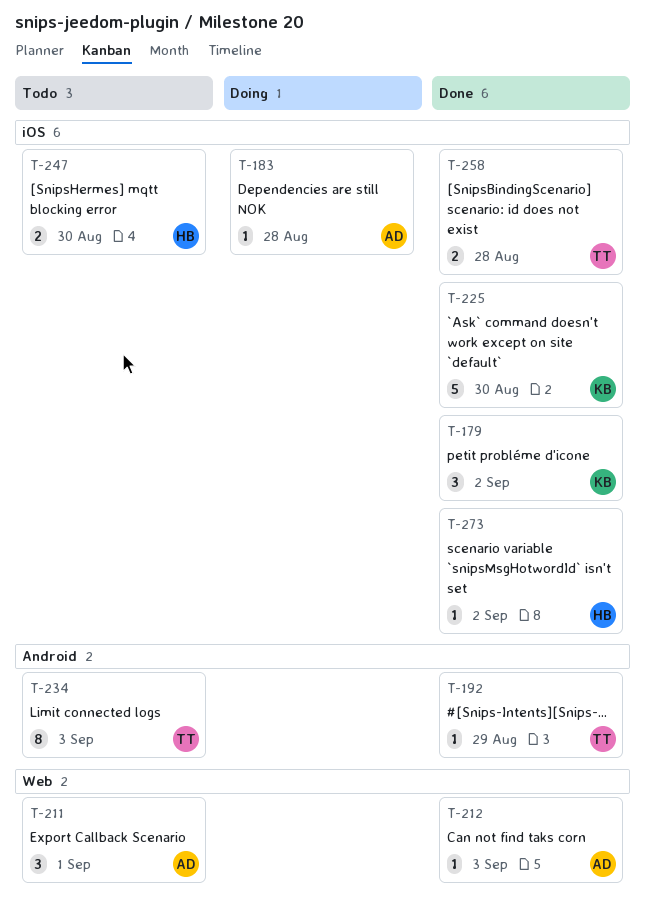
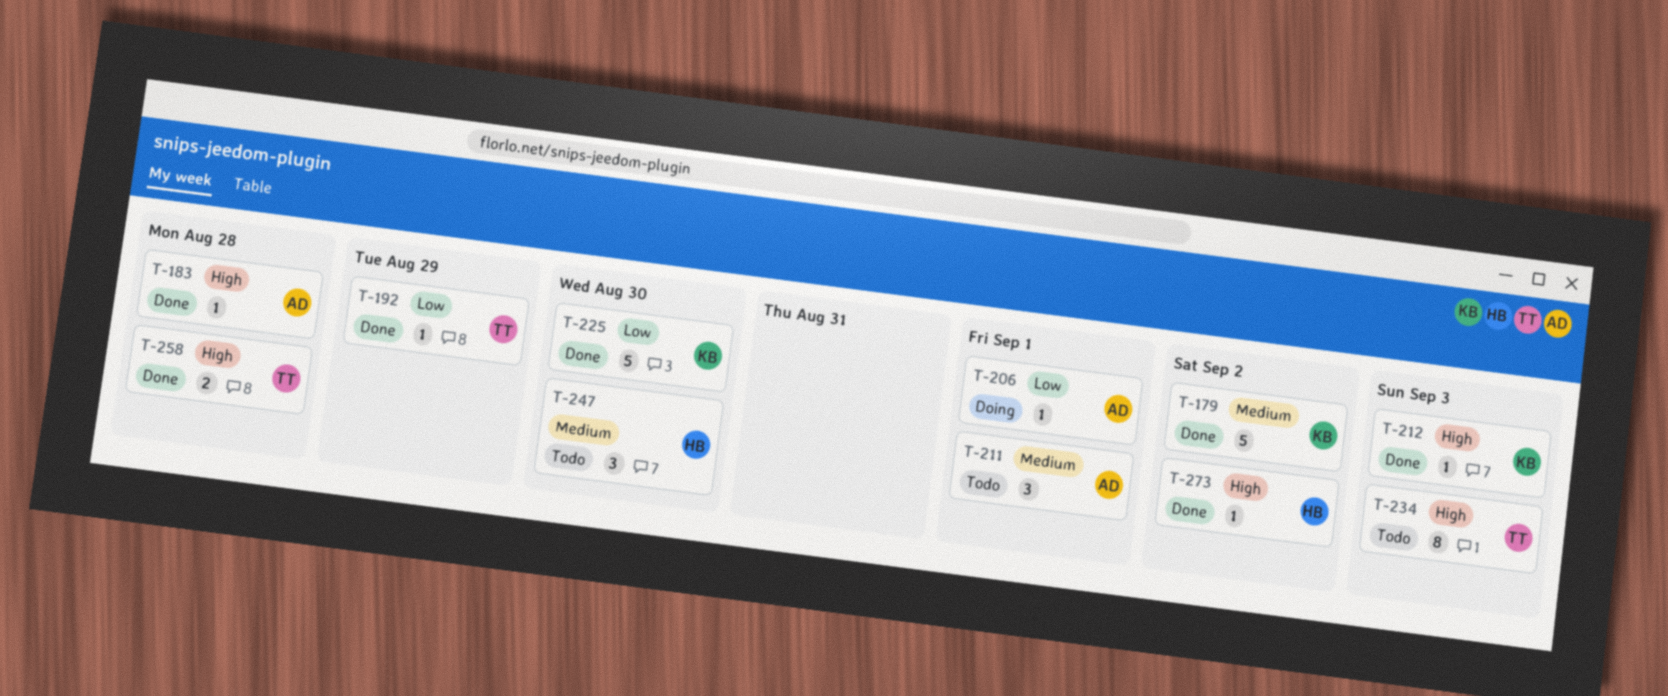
T-179, estimate: 3 -> 5
T-183, status: Doing -> Done
T-206: none -> present
T-212, owner: AD -> KB
T-247, estimate: 2 -> 3

